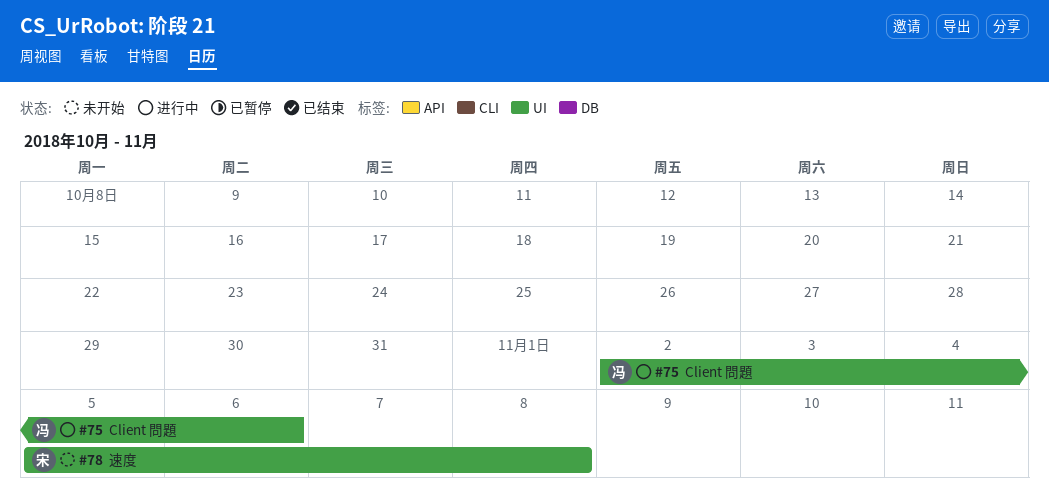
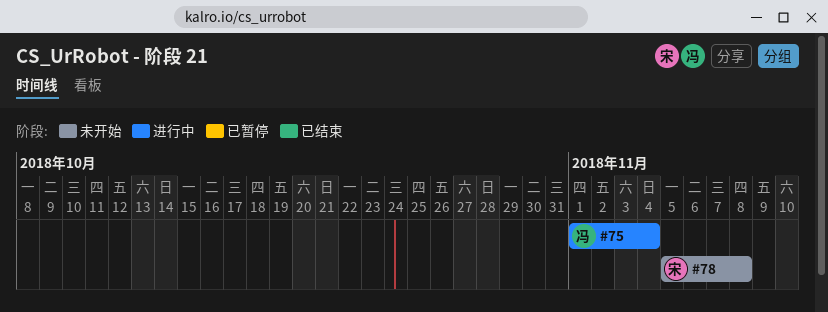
#75, start: Nov 2 -> Nov 1
#75, due: Nov 6 -> Nov 4

